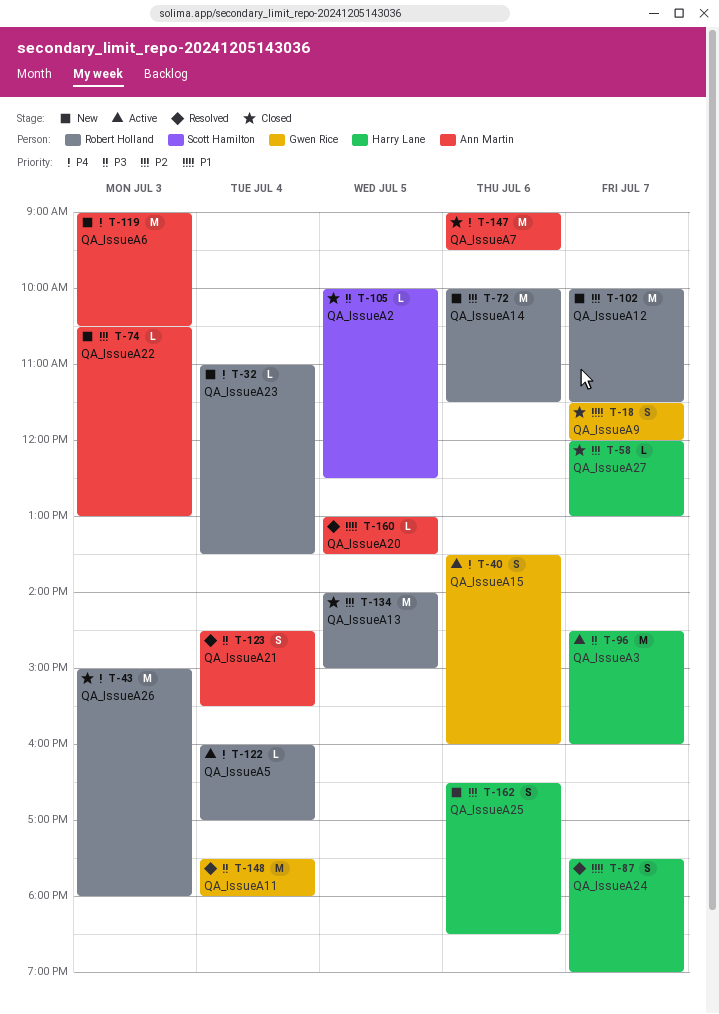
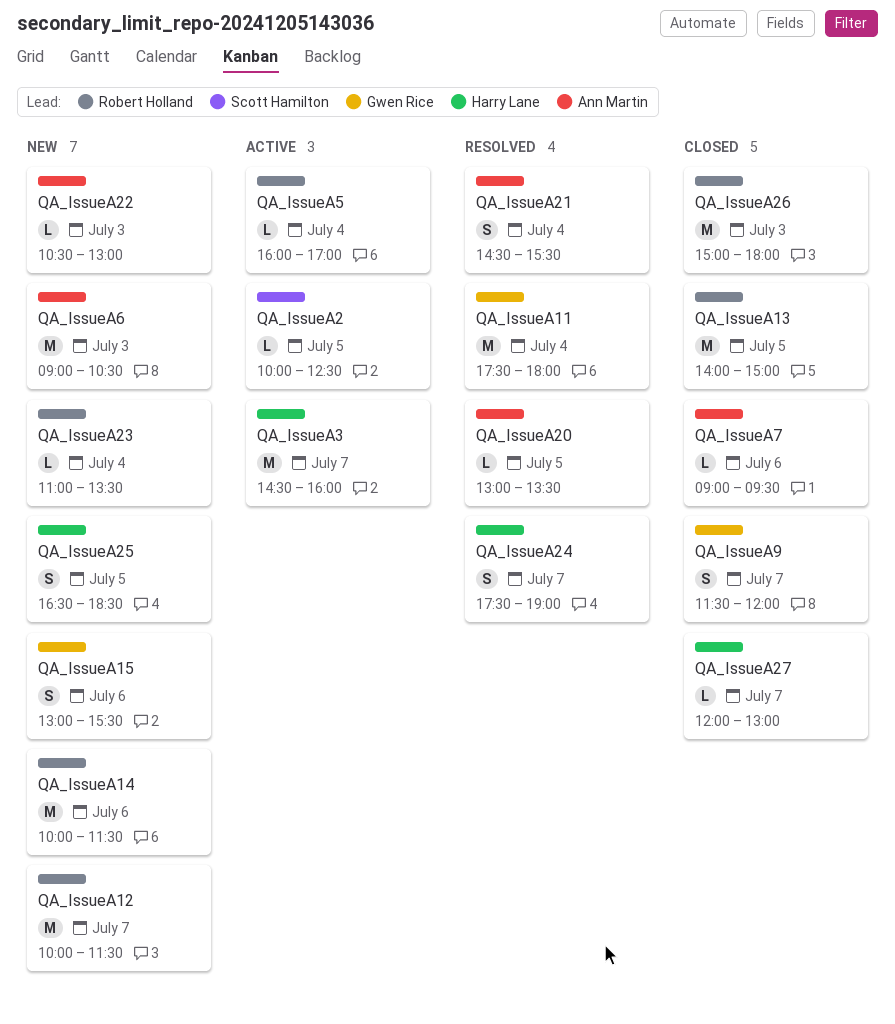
QA_IssueA15, status: Active -> New
QA_IssueA15, begins: 13:30 -> 13:00
QA_IssueA15, ends: 16:00 -> 15:30
QA_IssueA2, status: Closed -> Active
QA_IssueA25, day: Jul 6 -> Jul 5
QA_IssueA7, estimate: M -> L

